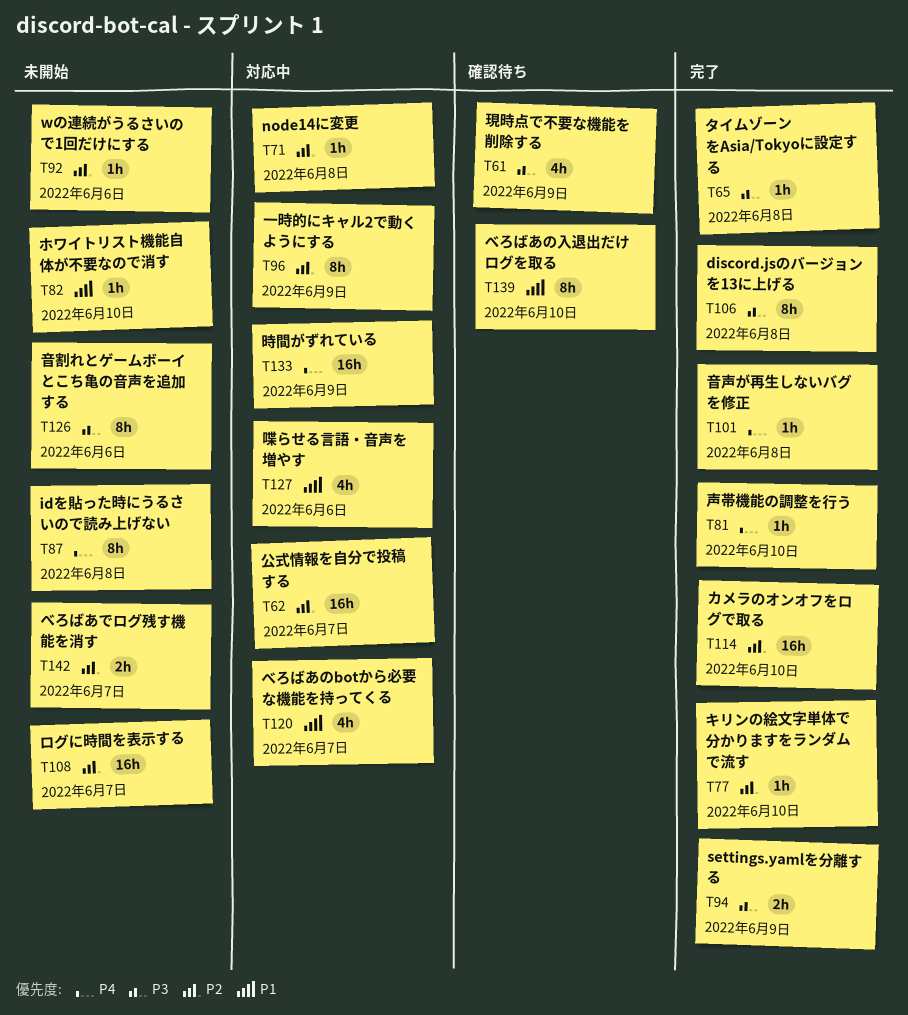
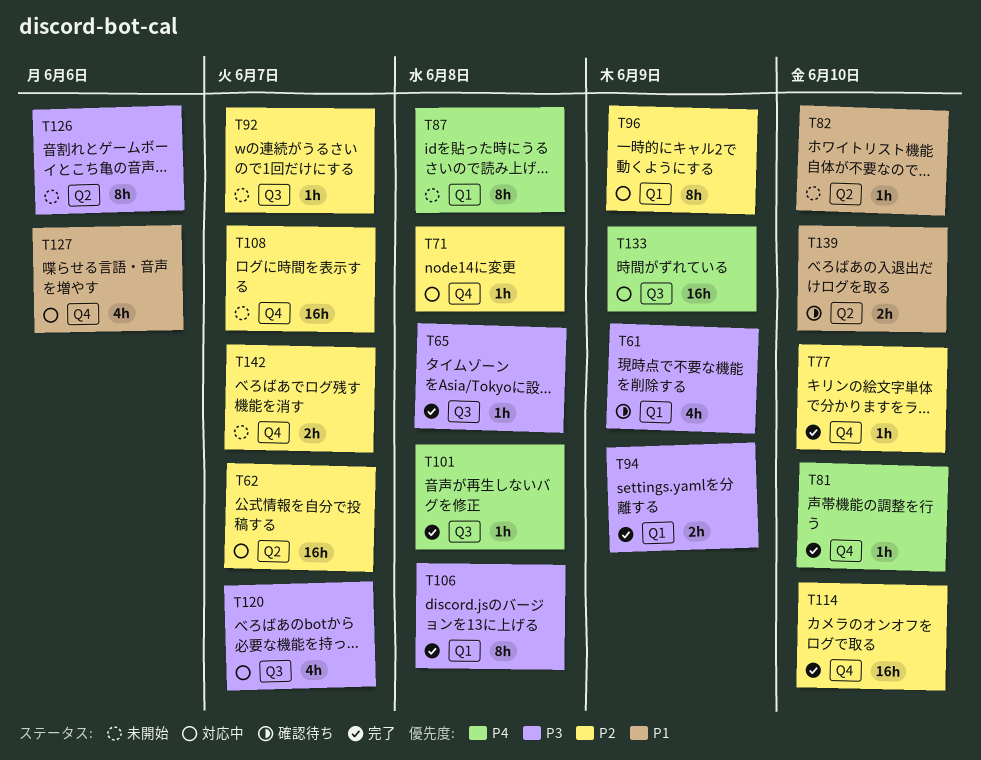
T92, due: Jun 6 -> Jun 7
T120, priority: P1 -> P3
T139, estimate: 8h -> 2h

